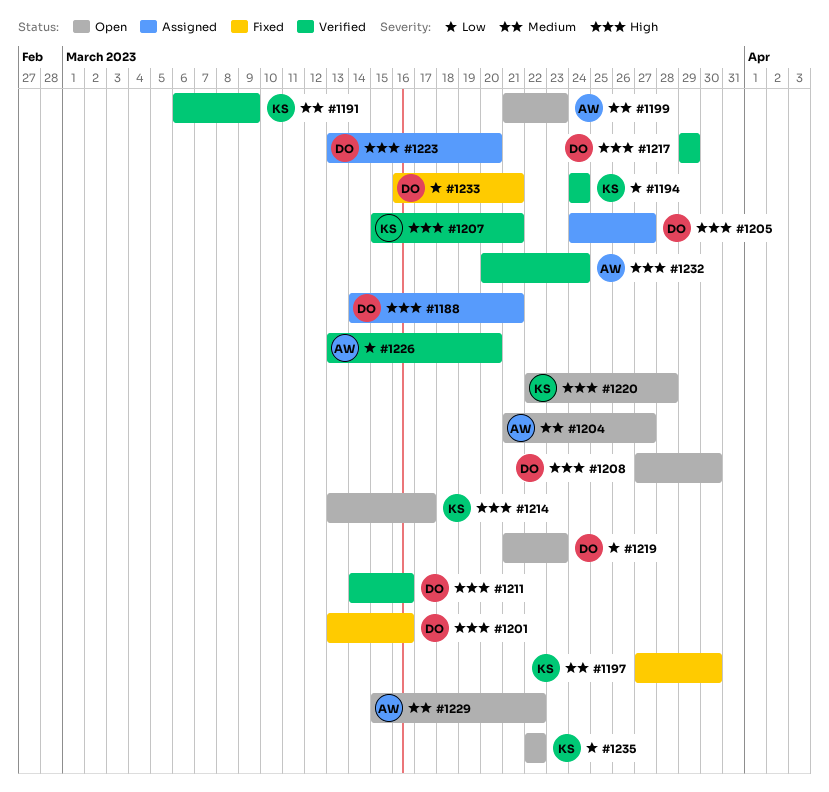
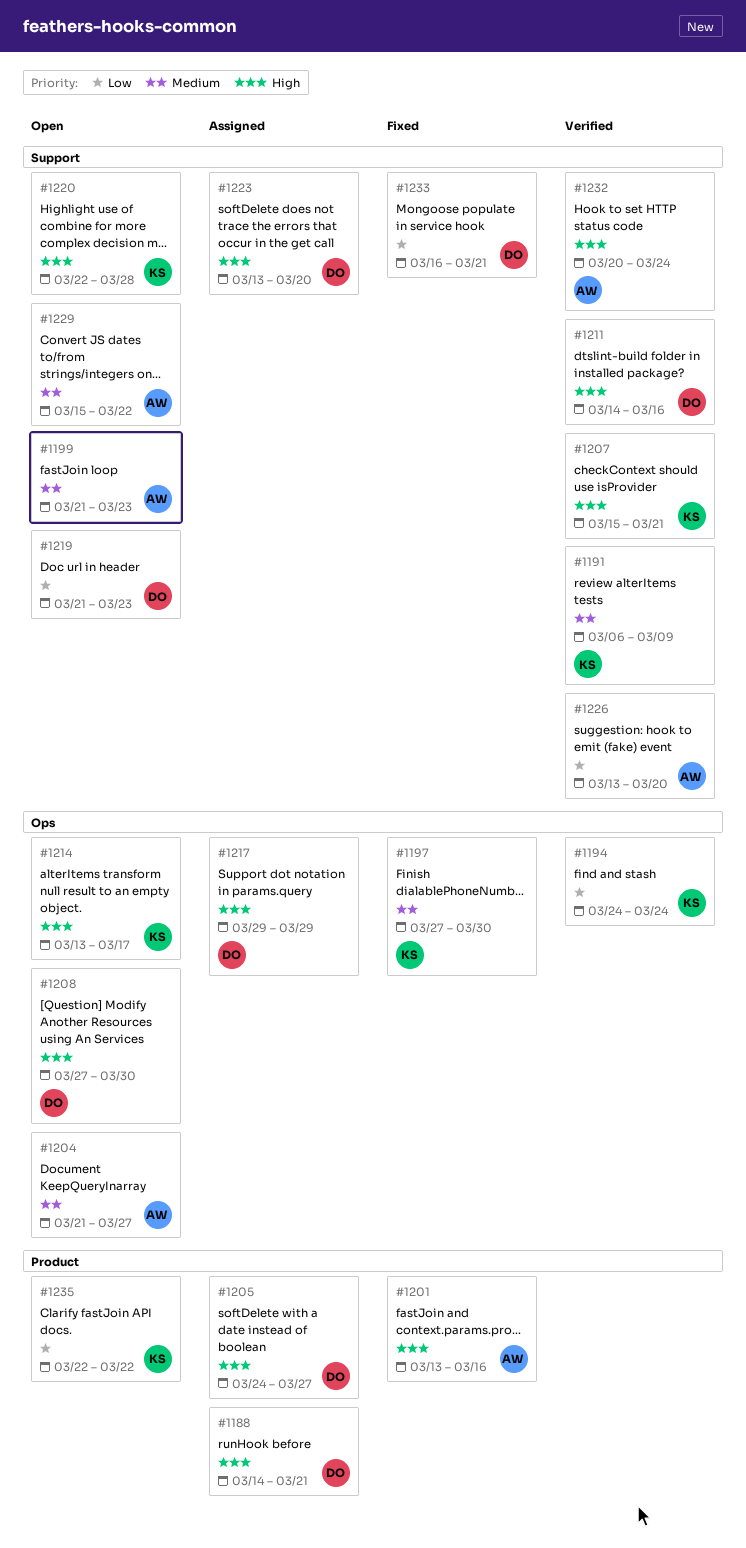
#1201, owner: DO -> AW
#1217, status: Verified -> Assigned

